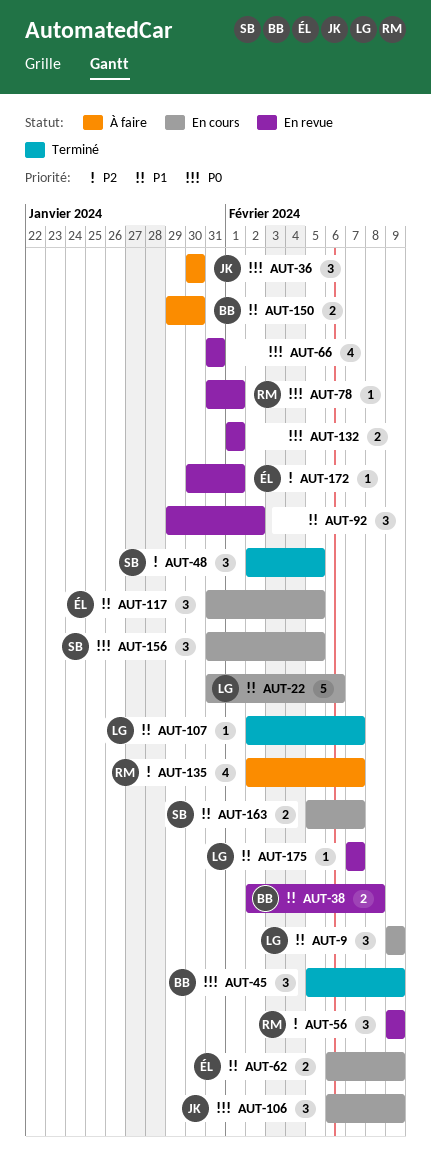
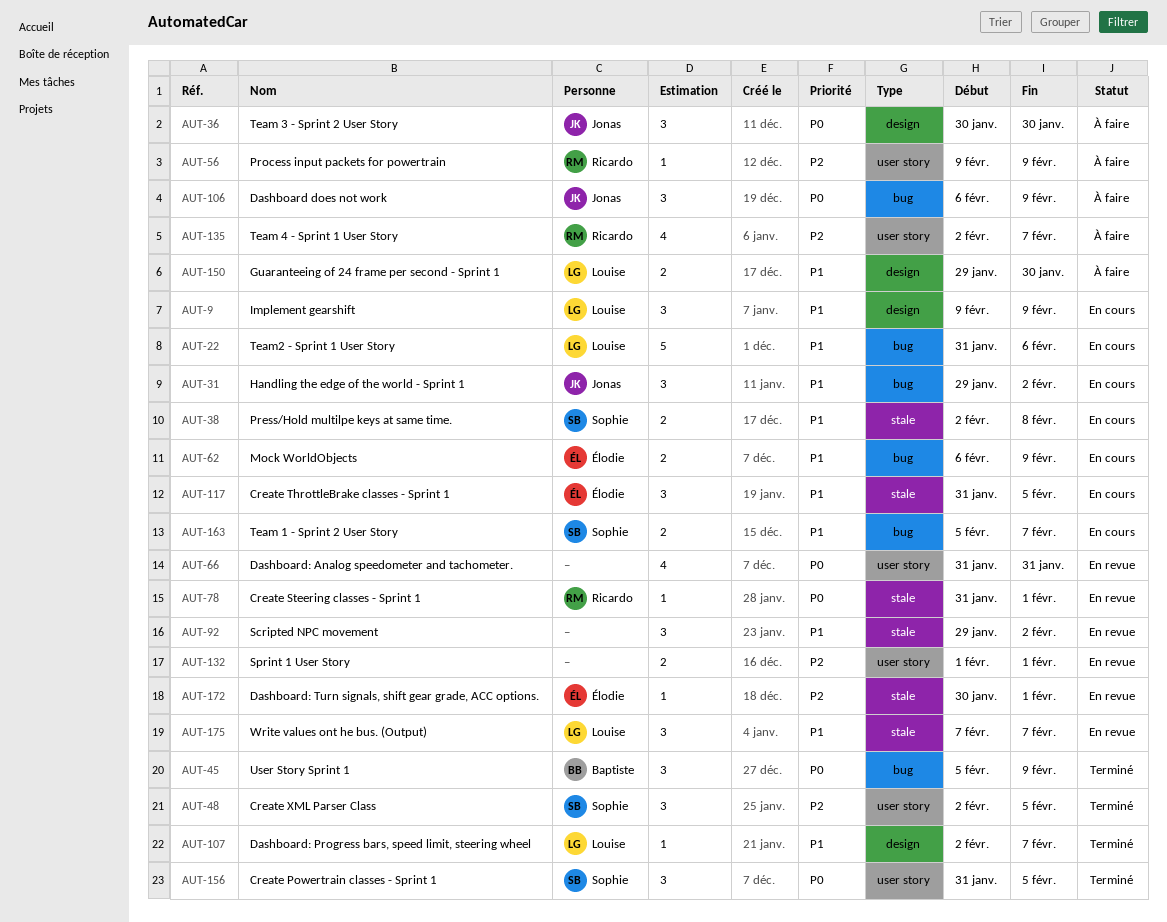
AUT-31: none -> present
AUT-38, status: En revue -> En cours
AUT-38, owner: Baptiste -> Sophie
AUT-56, status: En revue -> À faire
AUT-56, estimate: 3 -> 1
AUT-106, status: En cours -> À faire
AUT-132, priority: P0 -> P2
AUT-150, owner: Baptiste -> Louise
AUT-156, status: En cours -> Terminé
AUT-175, estimate: 1 -> 3

